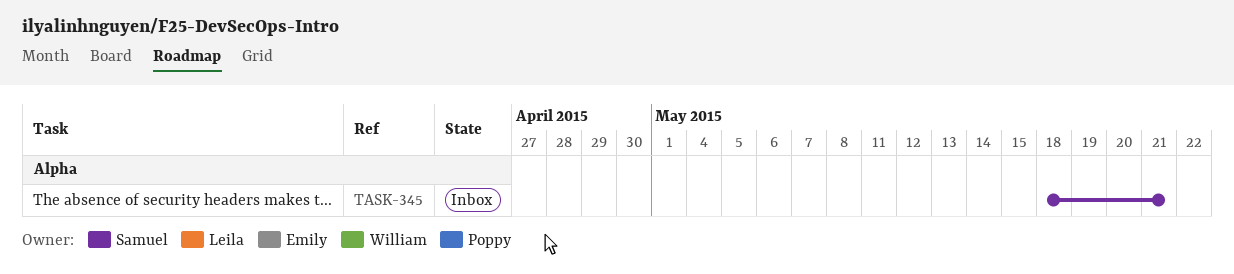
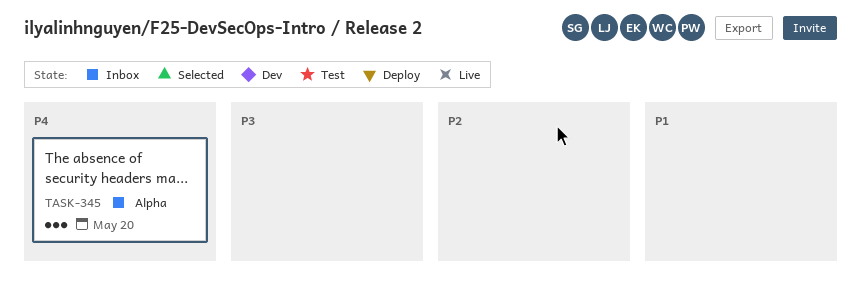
TASK-345, due: May 21 -> May 20

